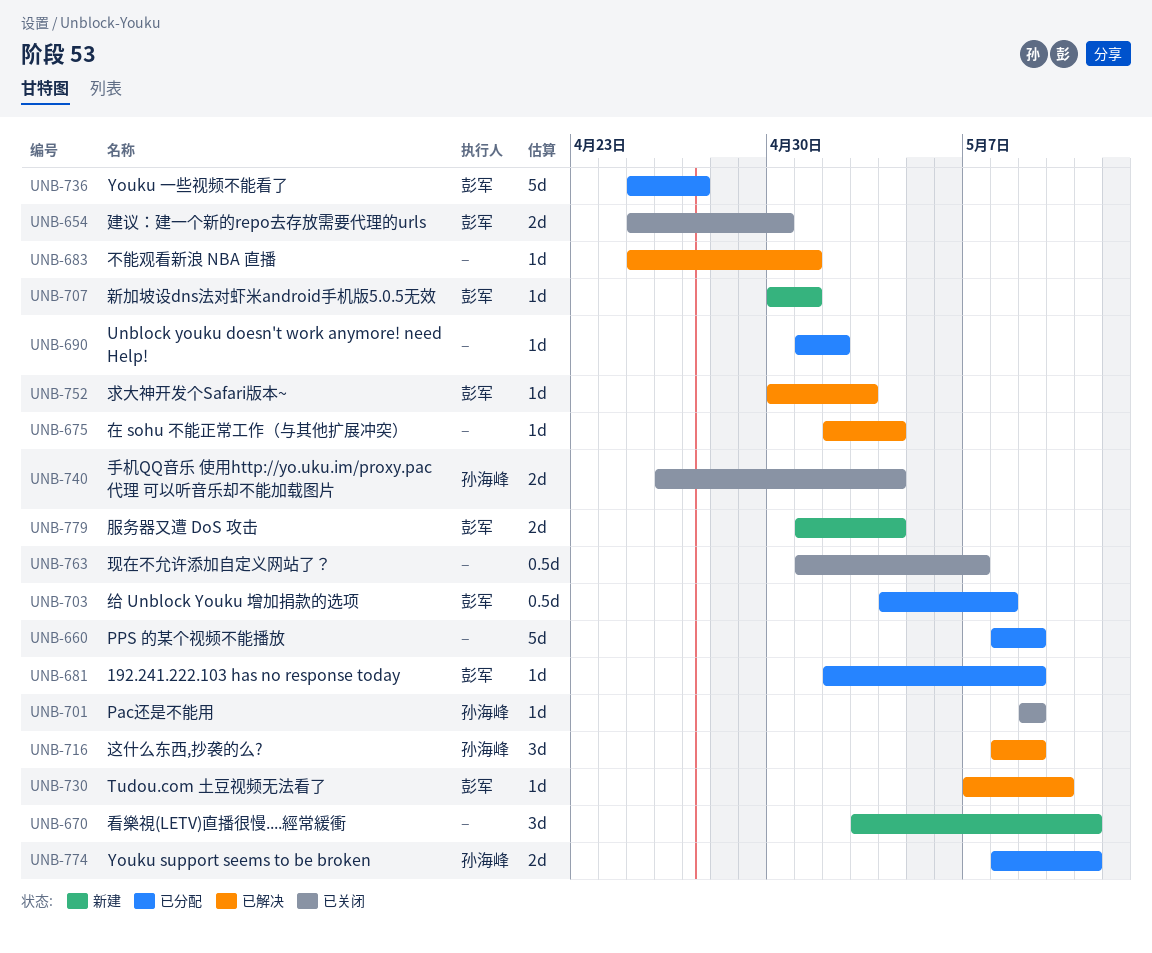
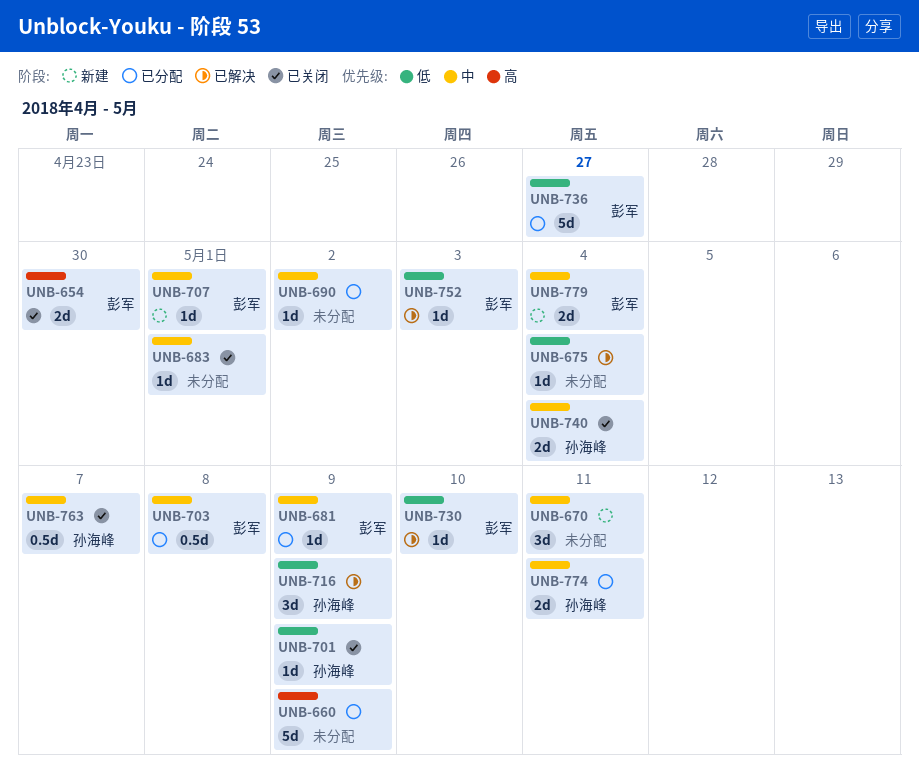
UNB-683, status: 已解决 -> 已关闭
UNB-763, owner: none -> 孙海峰

